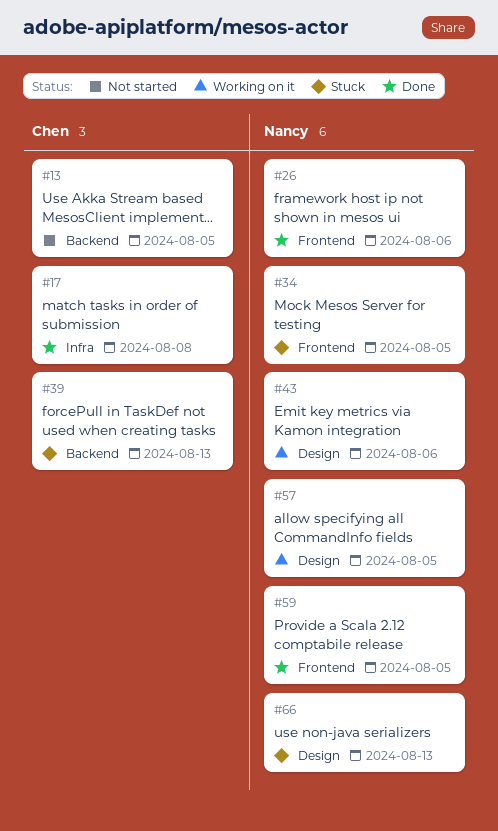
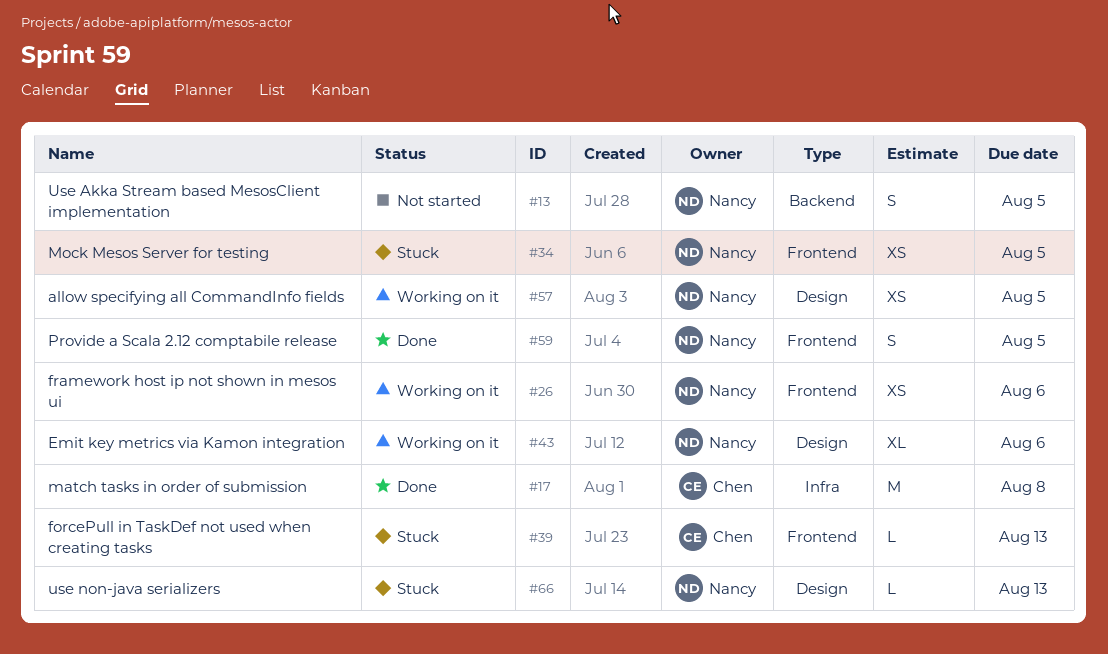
#13, owner: Chen -> Nancy
#26, status: Done -> Working on it
#39, label: Backend -> Frontend

